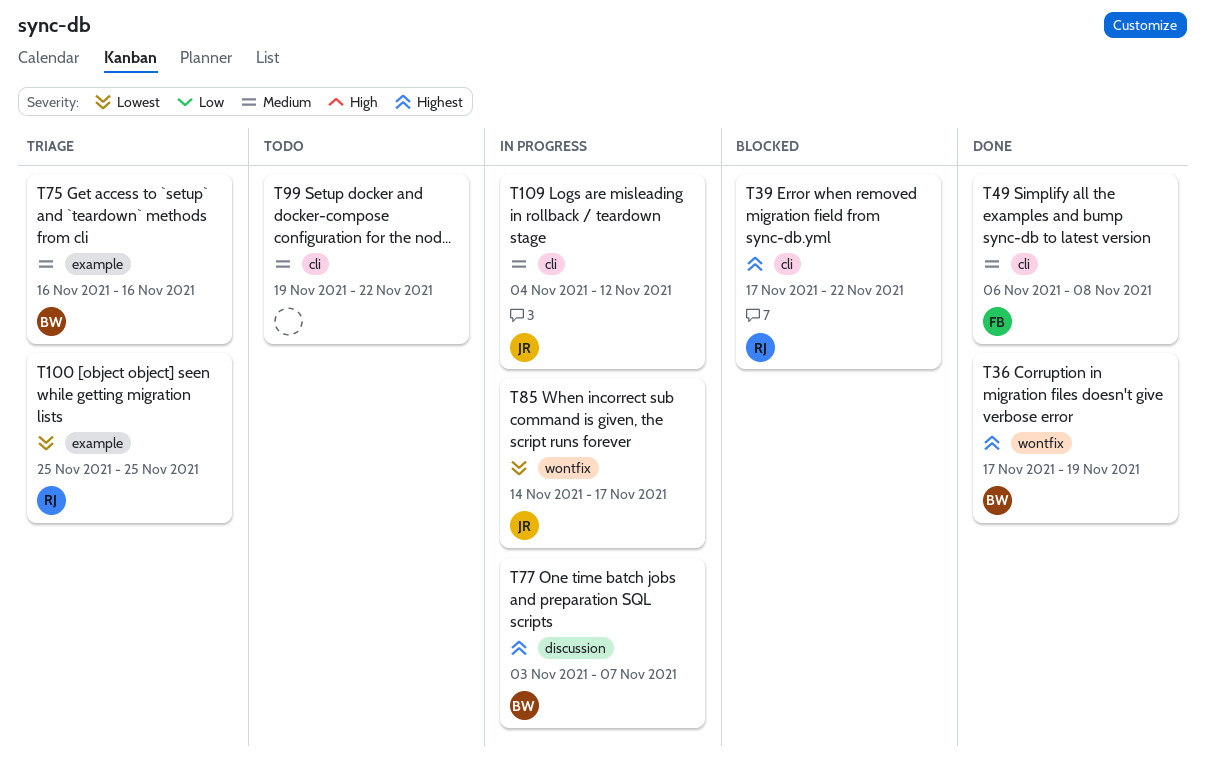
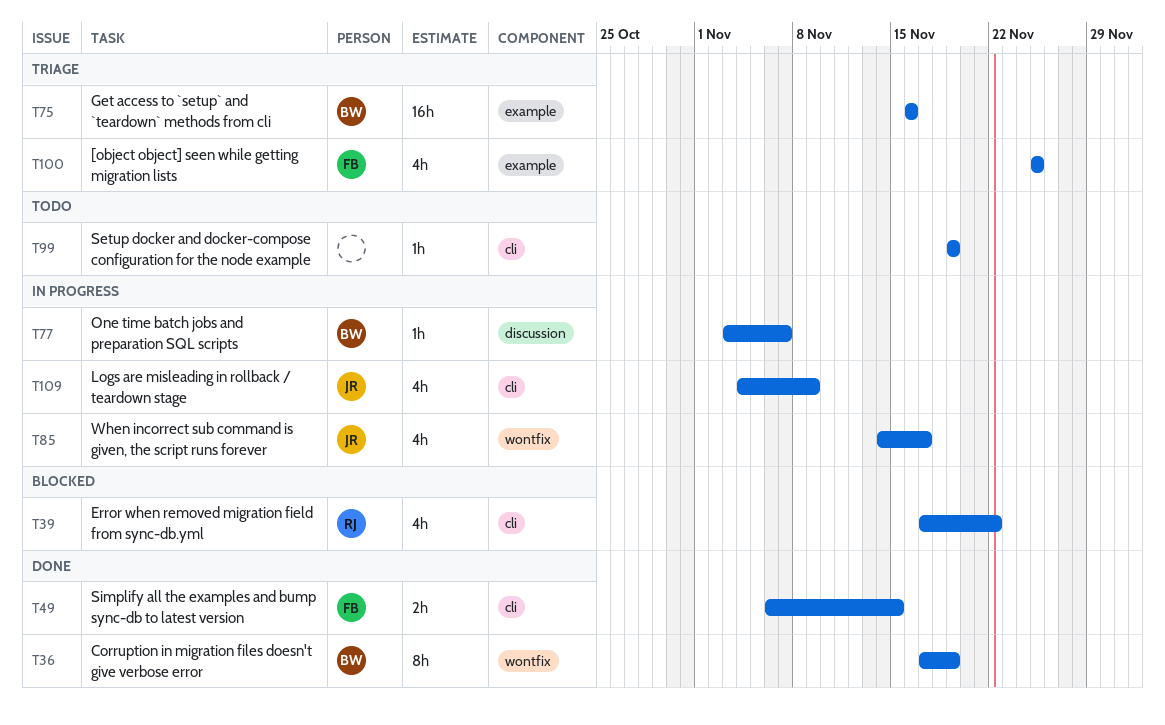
T49, due: Nov 8 -> Nov 15
T99, due: Nov 22 -> Nov 19
T100, owner: RJ -> FB
T109, due: Nov 12 -> Nov 9

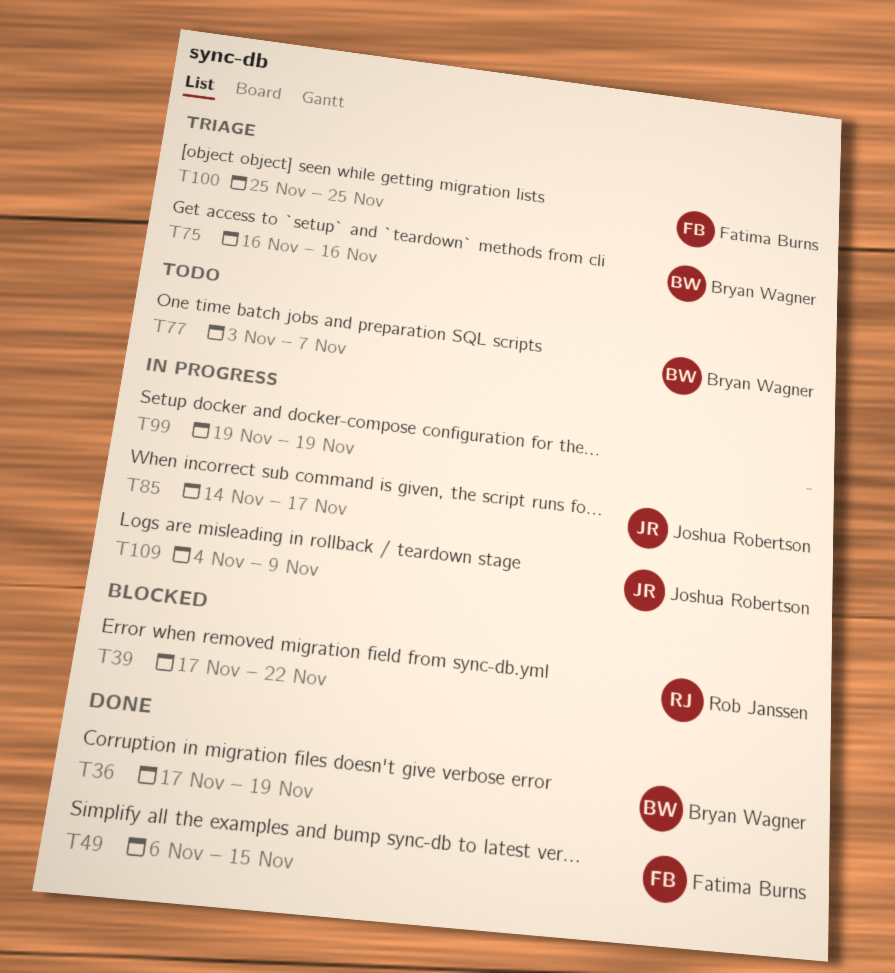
T77, status: In progress -> Todo
T99, status: Todo -> In progress

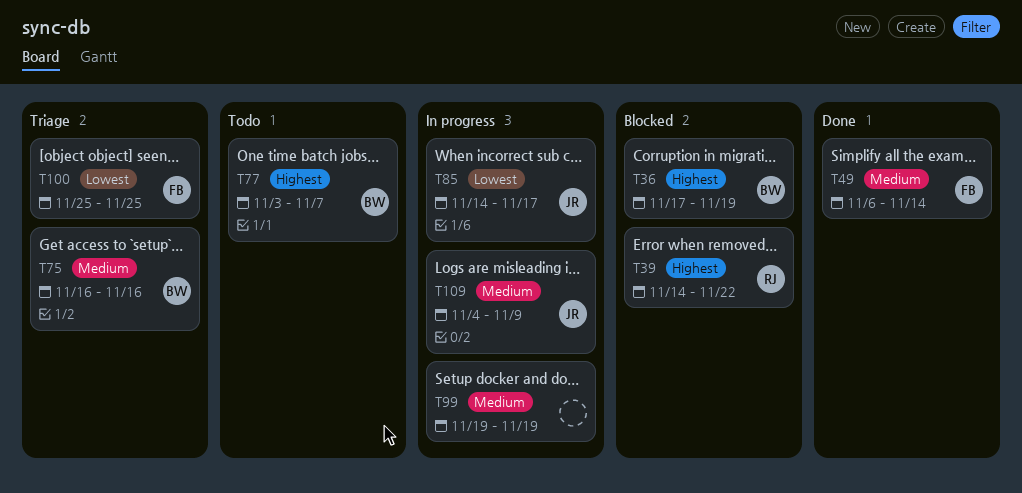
T36, status: Done -> Blocked
T39, start: Nov 17 -> Nov 14
T49, due: Nov 15 -> Nov 14

